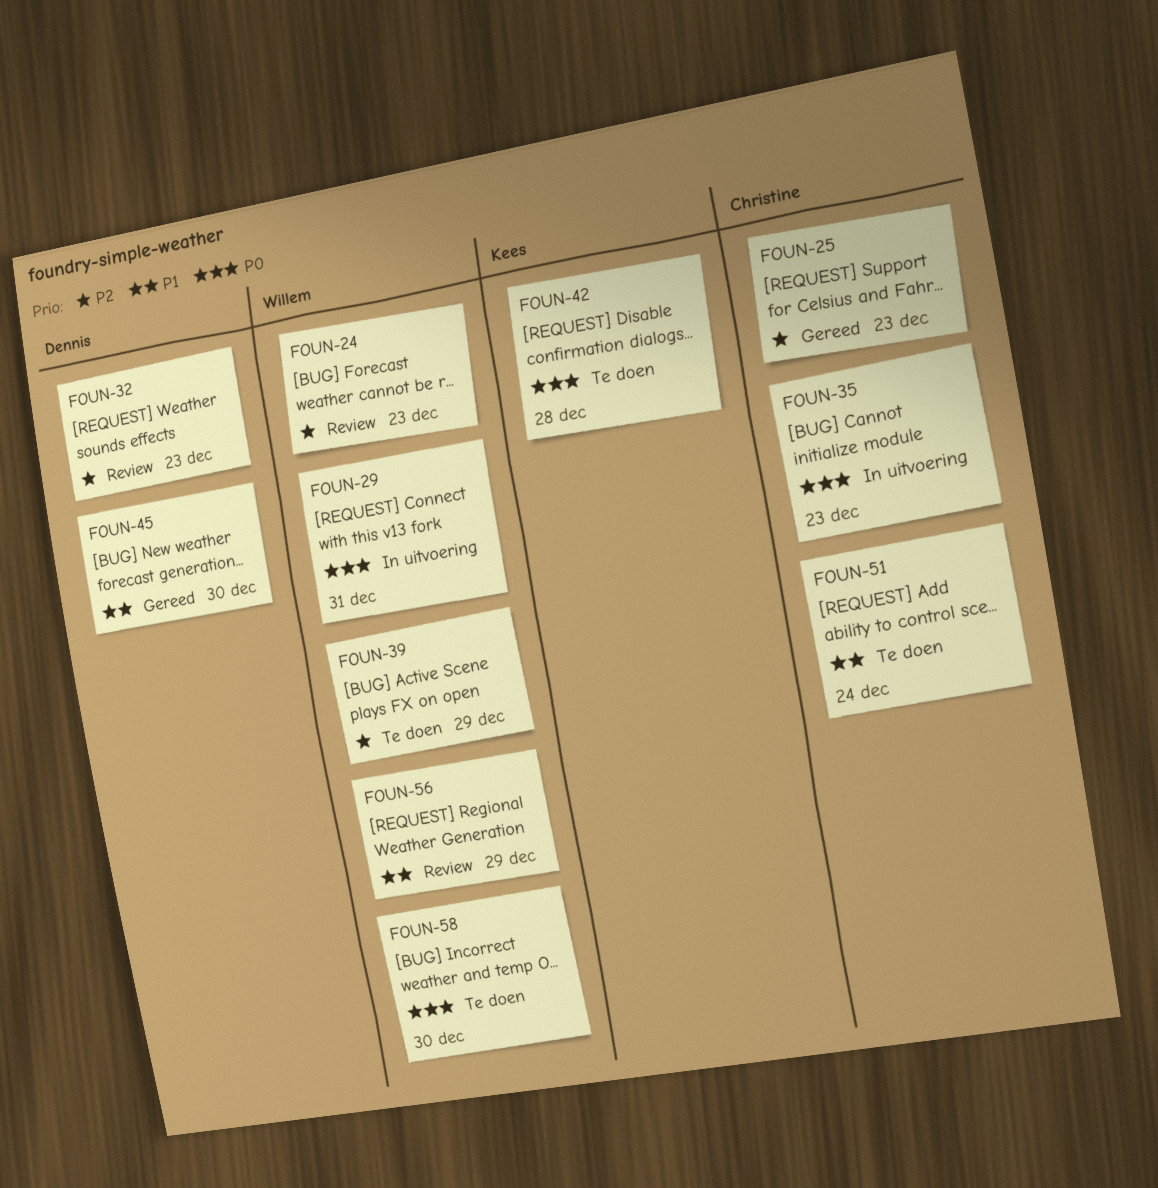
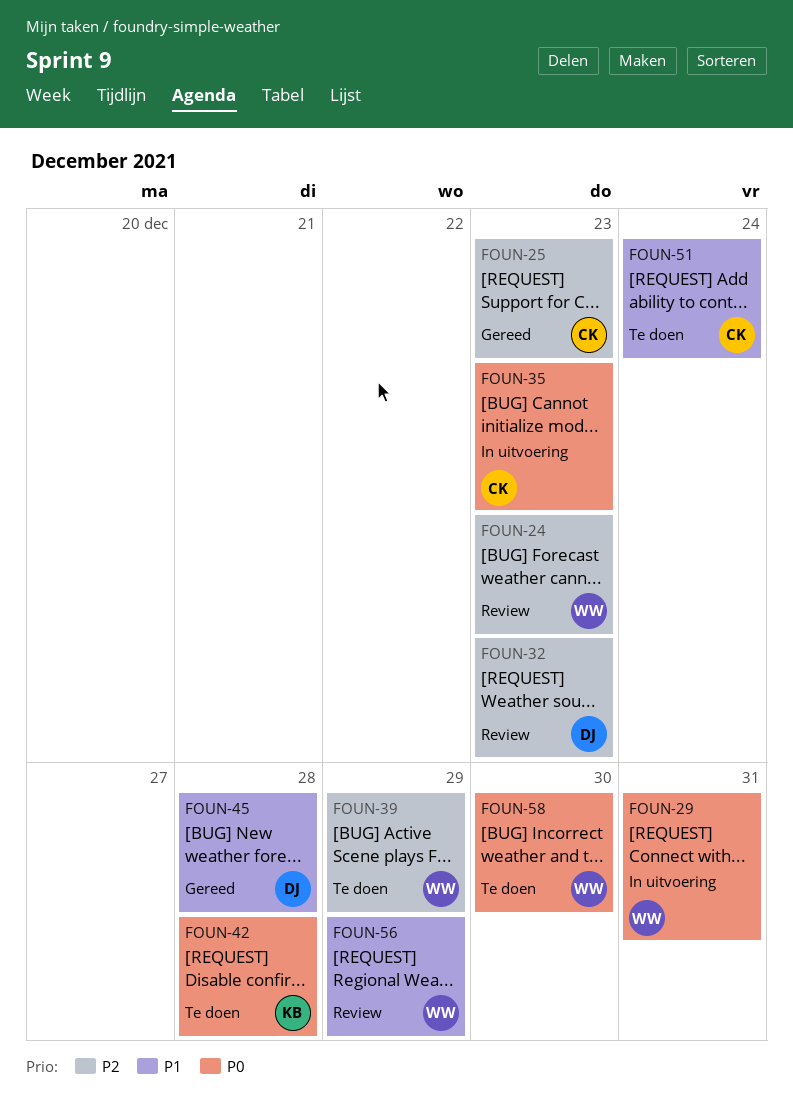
FOUN-45, due: Dec 30 -> Dec 28

